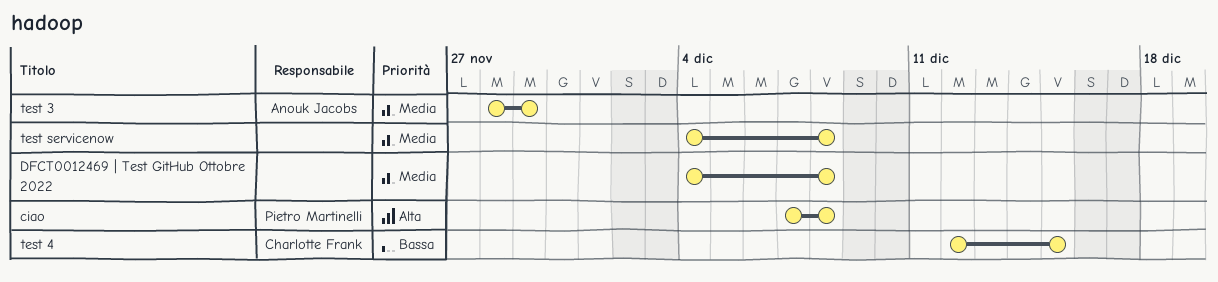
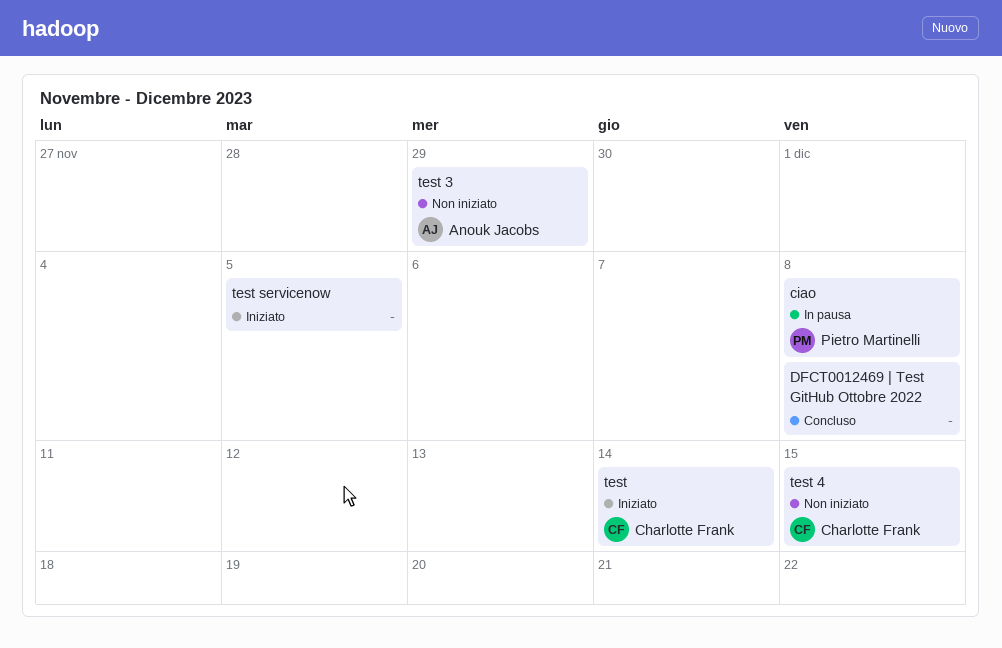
test: none -> present
test servicenow, due: Dec 8 -> Dec 5

